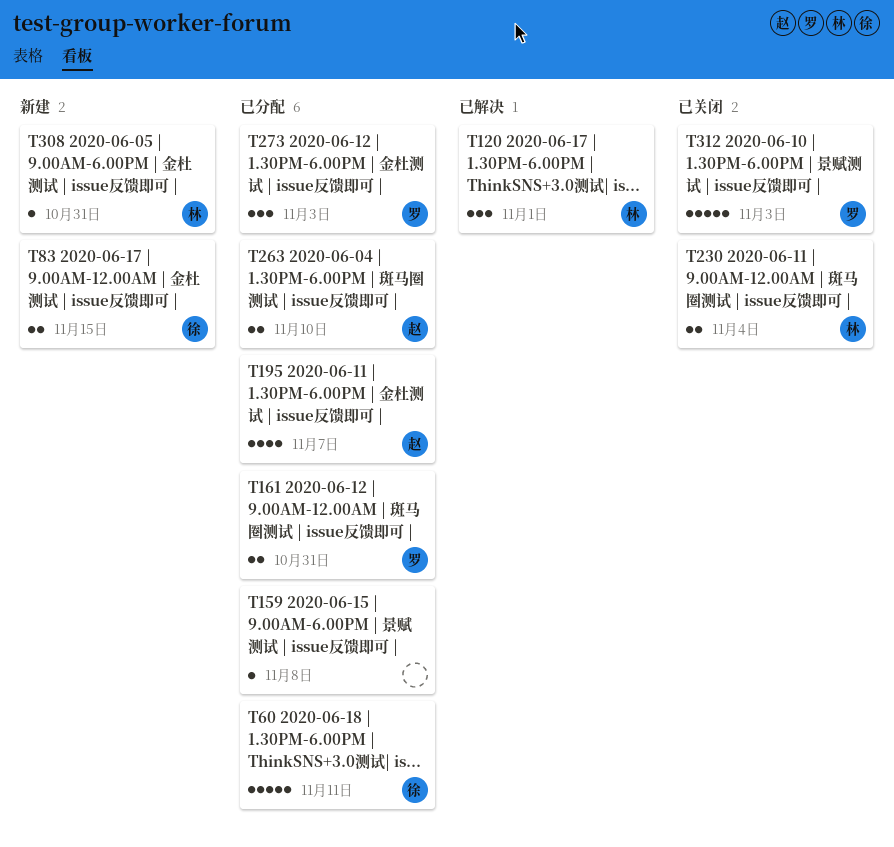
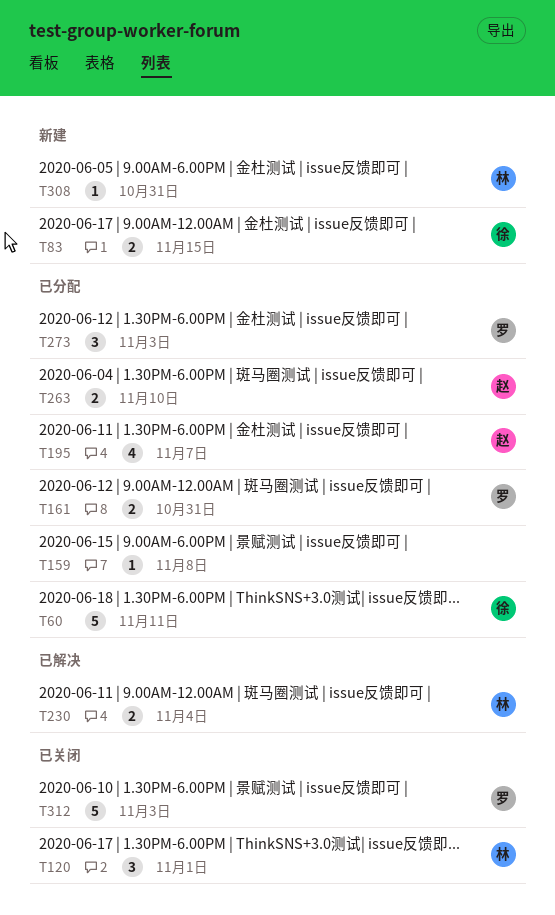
T120, status: 已解决 -> 已关闭
T230, status: 已关闭 -> 已解决

